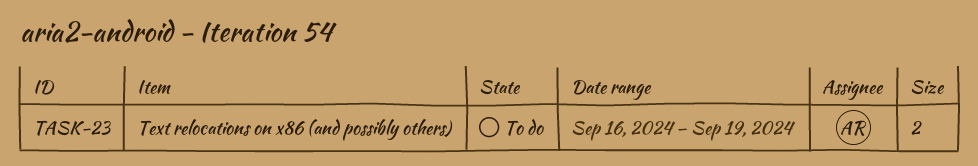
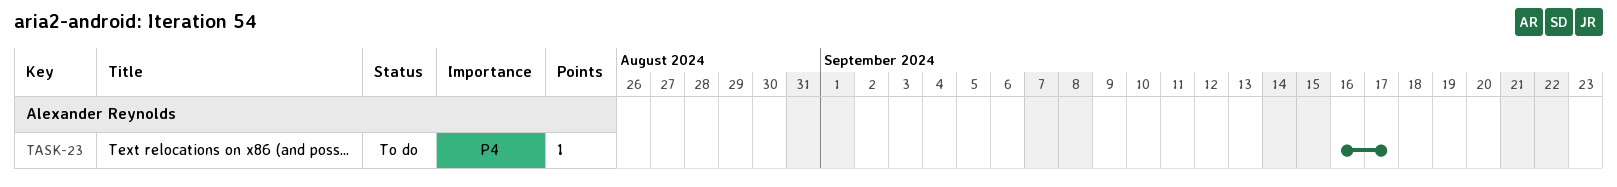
TASK-23, estimate: 2 -> 1
TASK-23, due: Sep 19 -> Sep 17

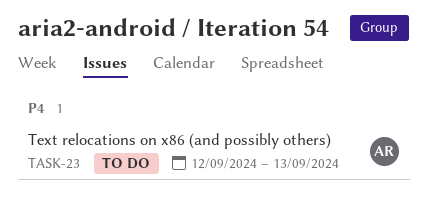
TASK-23, start: Sep 16 -> Sep 12
TASK-23, due: Sep 17 -> Sep 13

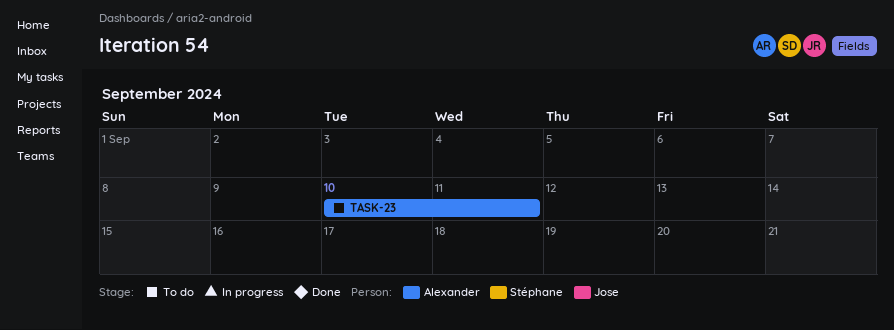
TASK-23, start: Sep 12 -> Sep 10
TASK-23, due: Sep 13 -> Sep 11

